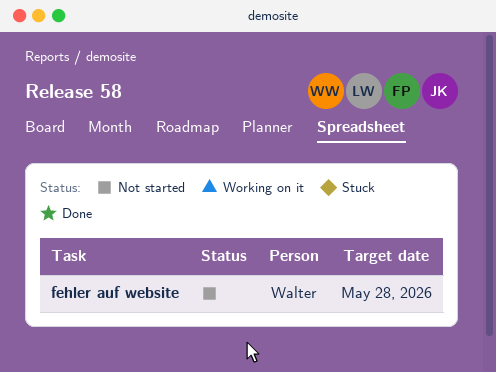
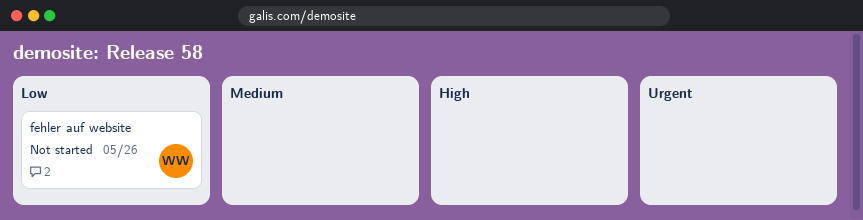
fehler auf website, due: May 28 -> May 26

